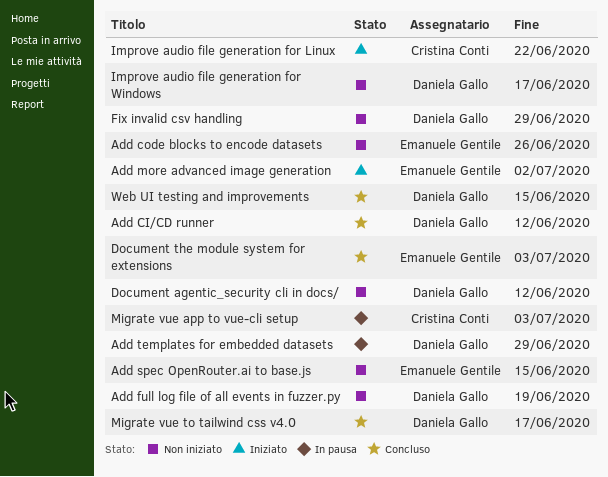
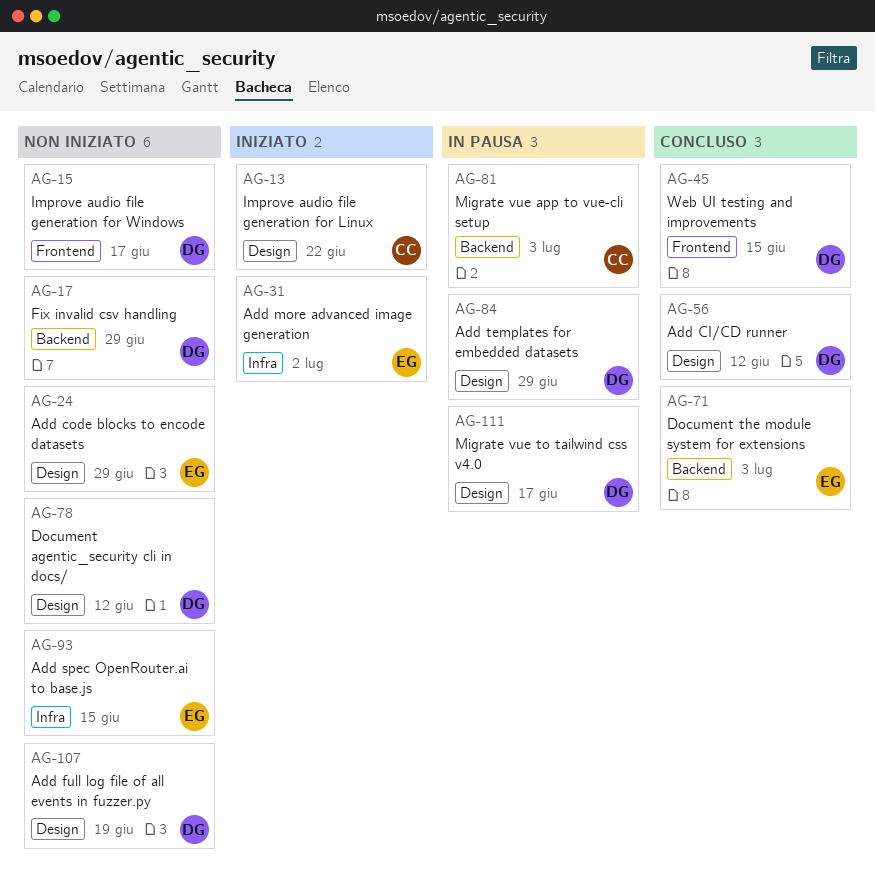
Add code blocks to encode datasets, due: Jun 26 -> Jun 29
Migrate vue to tailwind css v4.0, status: Concluso -> In pausa

